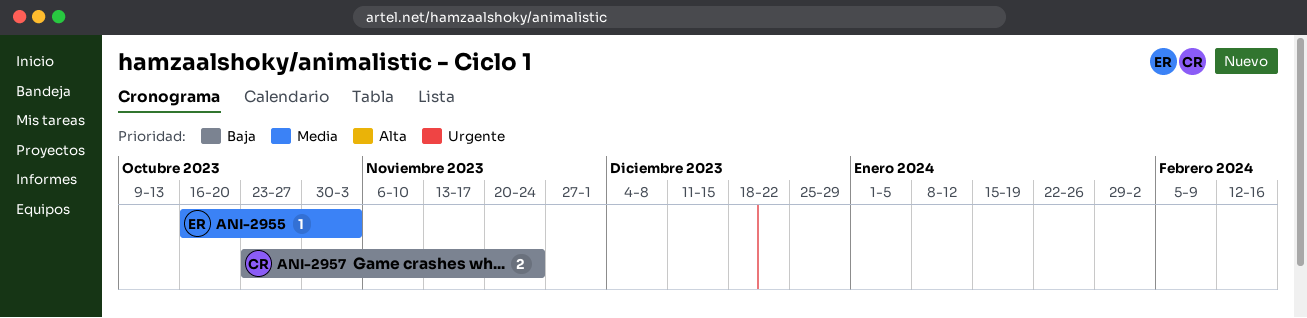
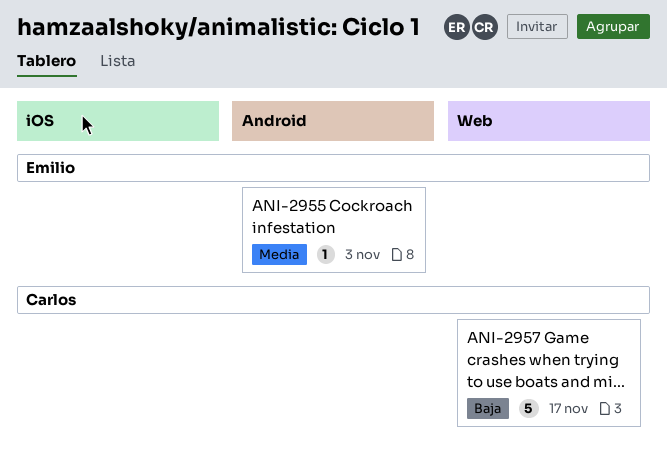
ANI-2957, estimate: 2 -> 5
ANI-2957, due: Nov 24 -> Nov 17

